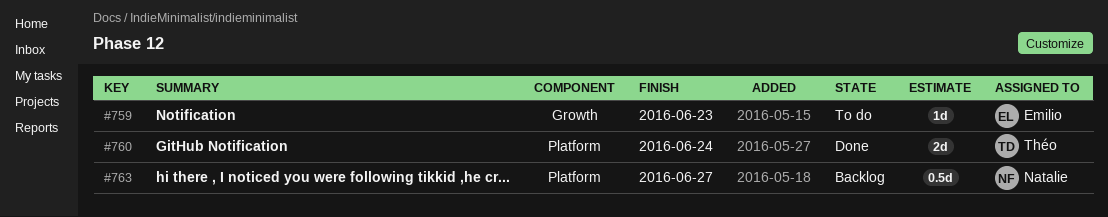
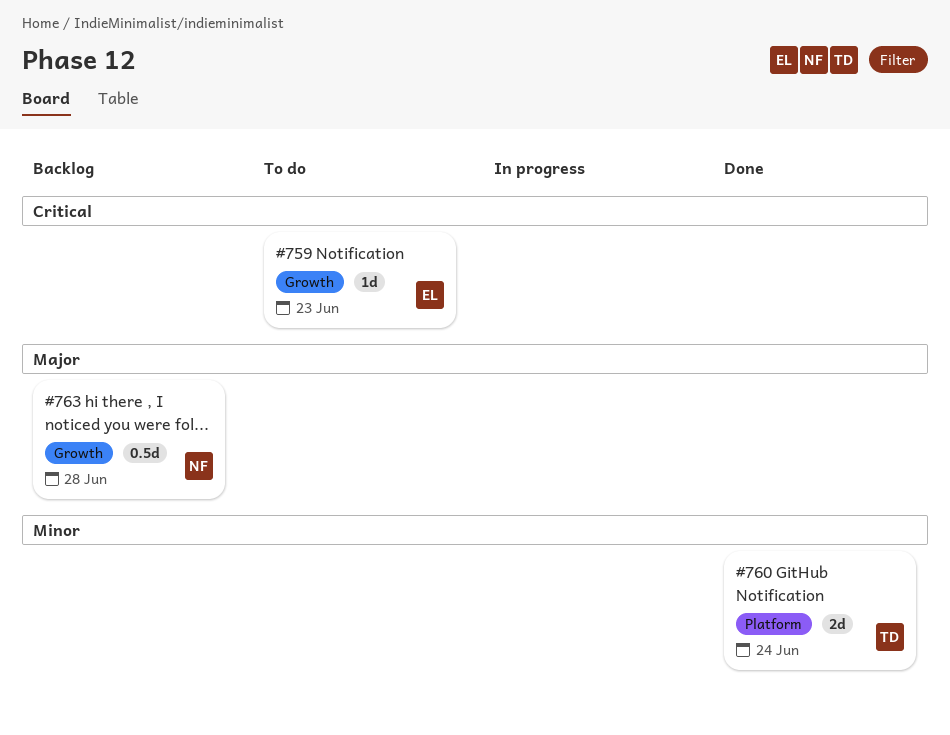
#763, label: Platform -> Growth
#763, due: Jun 27 -> Jun 28

